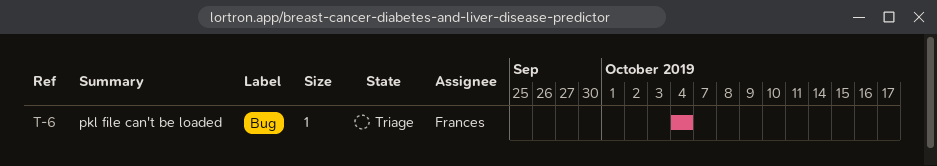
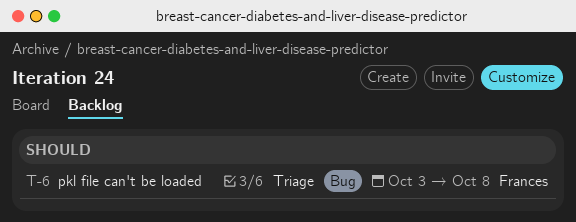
T-6, start: Oct 4 -> Oct 3
T-6, due: Oct 4 -> Oct 8

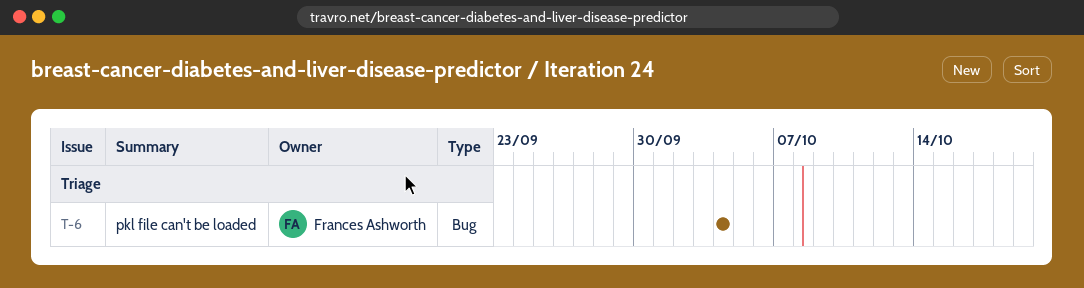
T-6, start: Oct 3 -> Oct 4
T-6, due: Oct 8 -> Oct 4

